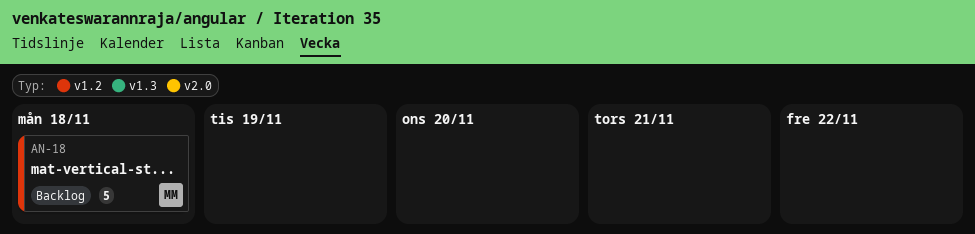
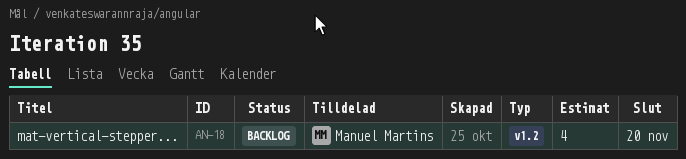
AN-18, estimate: 5 -> 4
AN-18, due: Nov 18 -> Nov 20

